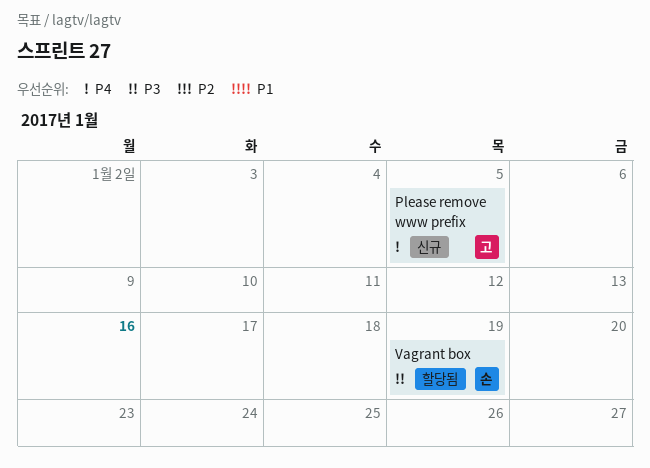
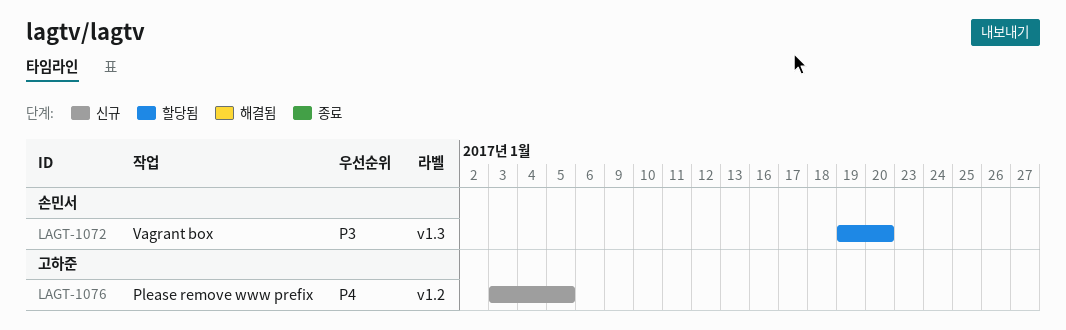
Vagrant box, due: Jan 19 -> Jan 20

